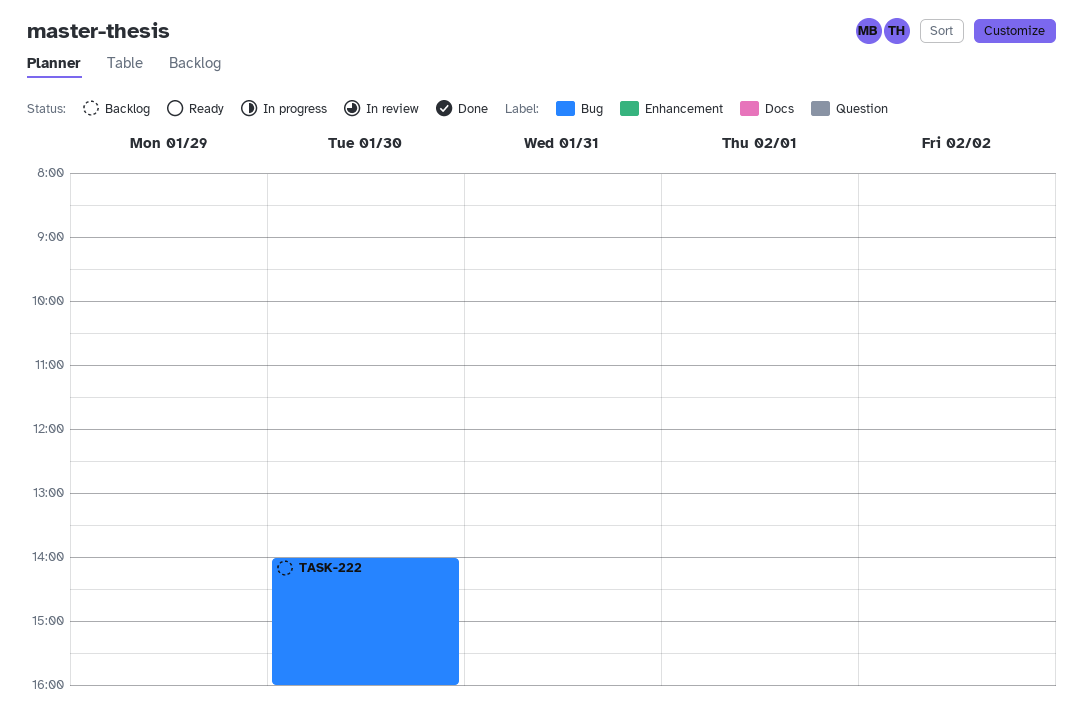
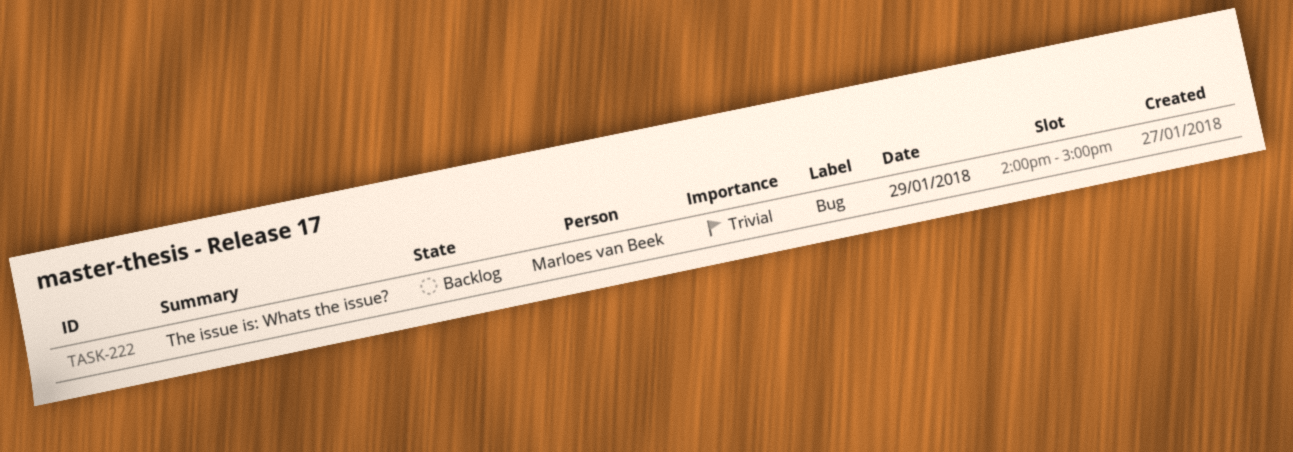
TASK-222, day: Jan 30 -> Jan 29
TASK-222, ends: 16:00 -> 15:00

